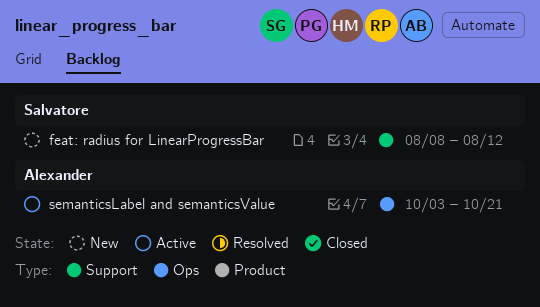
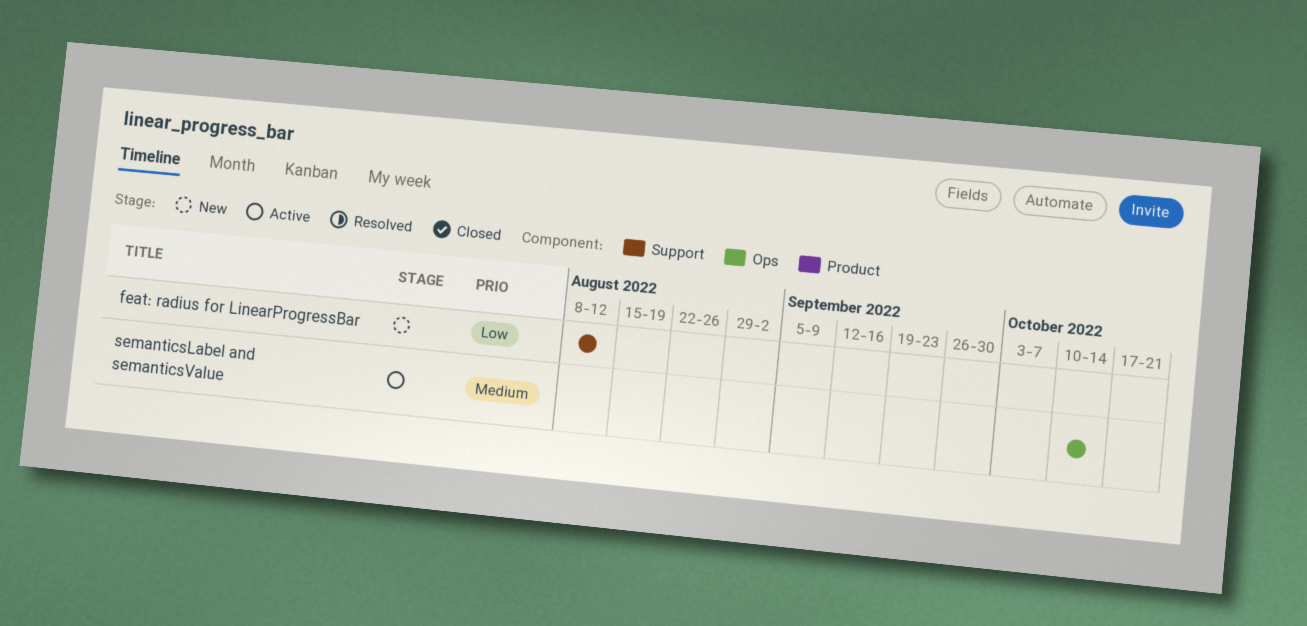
semanticsLabel and semanticsValue, start: Oct 3 -> Oct 10
semanticsLabel and semanticsValue, due: Oct 21 -> Oct 14

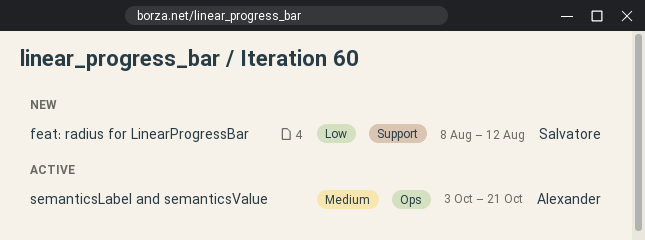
semanticsLabel and semanticsValue, start: Oct 10 -> Oct 3
semanticsLabel and semanticsValue, due: Oct 14 -> Oct 21

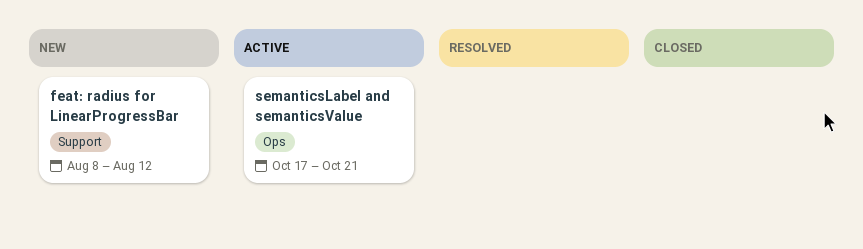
semanticsLabel and semanticsValue, start: Oct 3 -> Oct 17

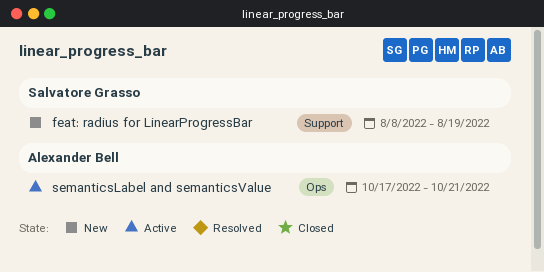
feat: radius for LinearProgressBar, due: Aug 12 -> Aug 19

